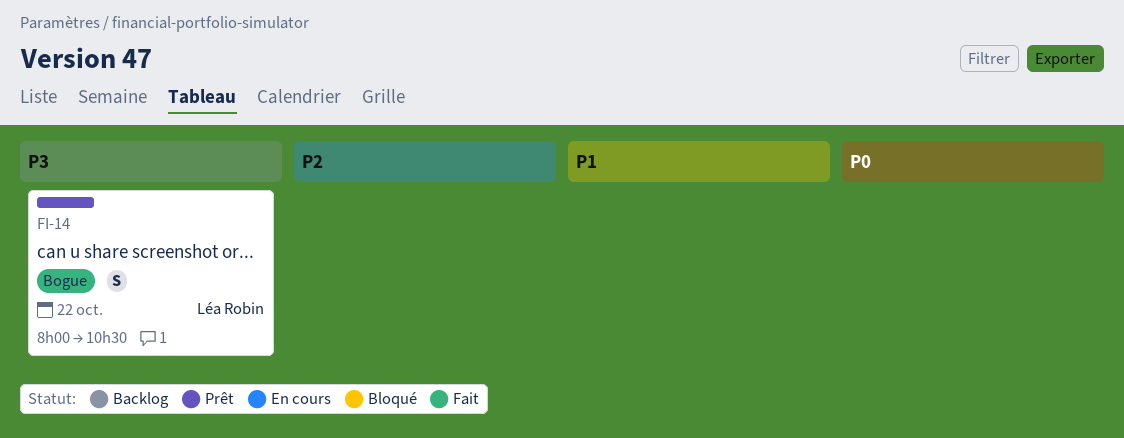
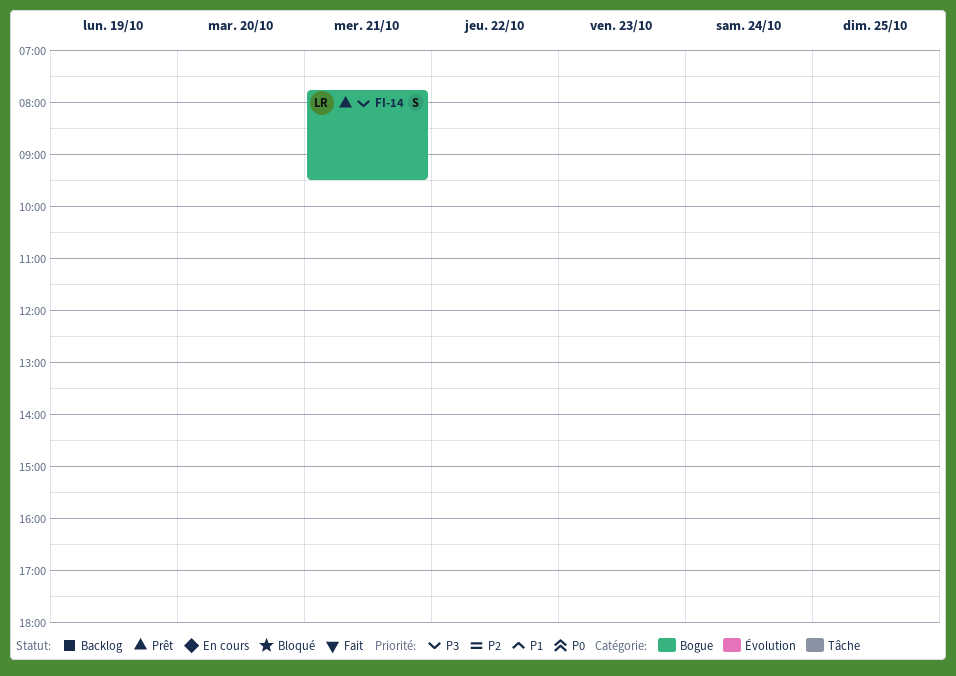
FI-14, day: Oct 22 -> Oct 21
FI-14, begins: 08:00 -> 07:45
FI-14, ends: 10:30 -> 09:30

